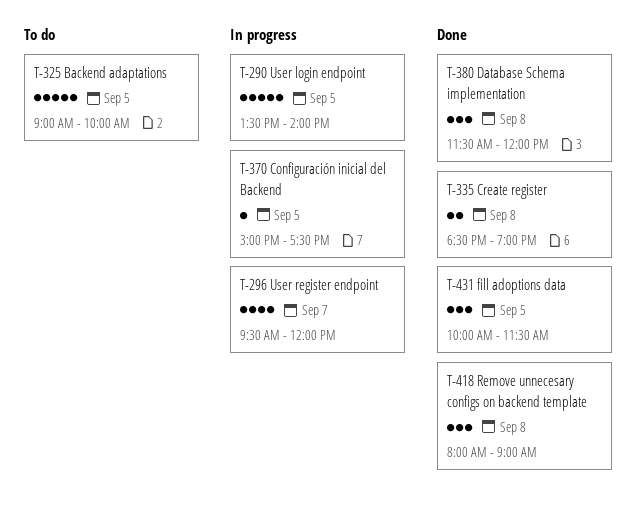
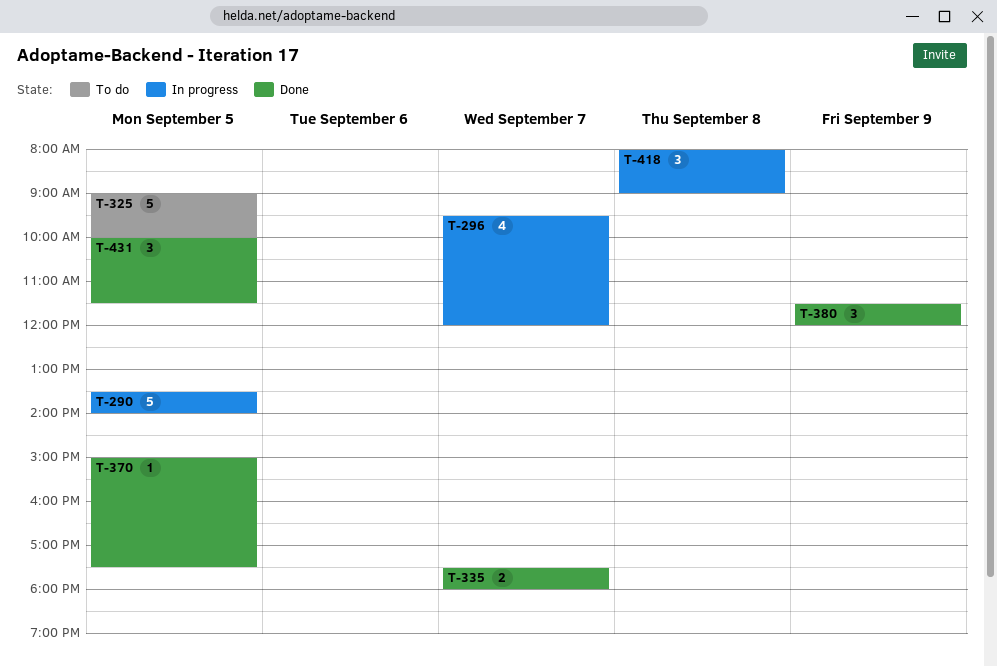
T-335, day: Sep 8 -> Sep 7
T-335, begins: 18:30 -> 17:30
T-335, ends: 19:00 -> 18:00
T-370, status: In progress -> Done
T-380, day: Sep 8 -> Sep 9
T-418, status: Done -> In progress

